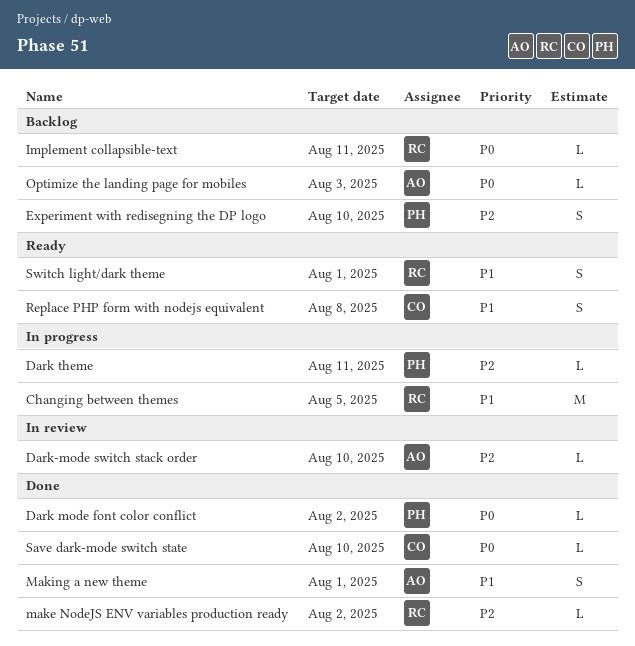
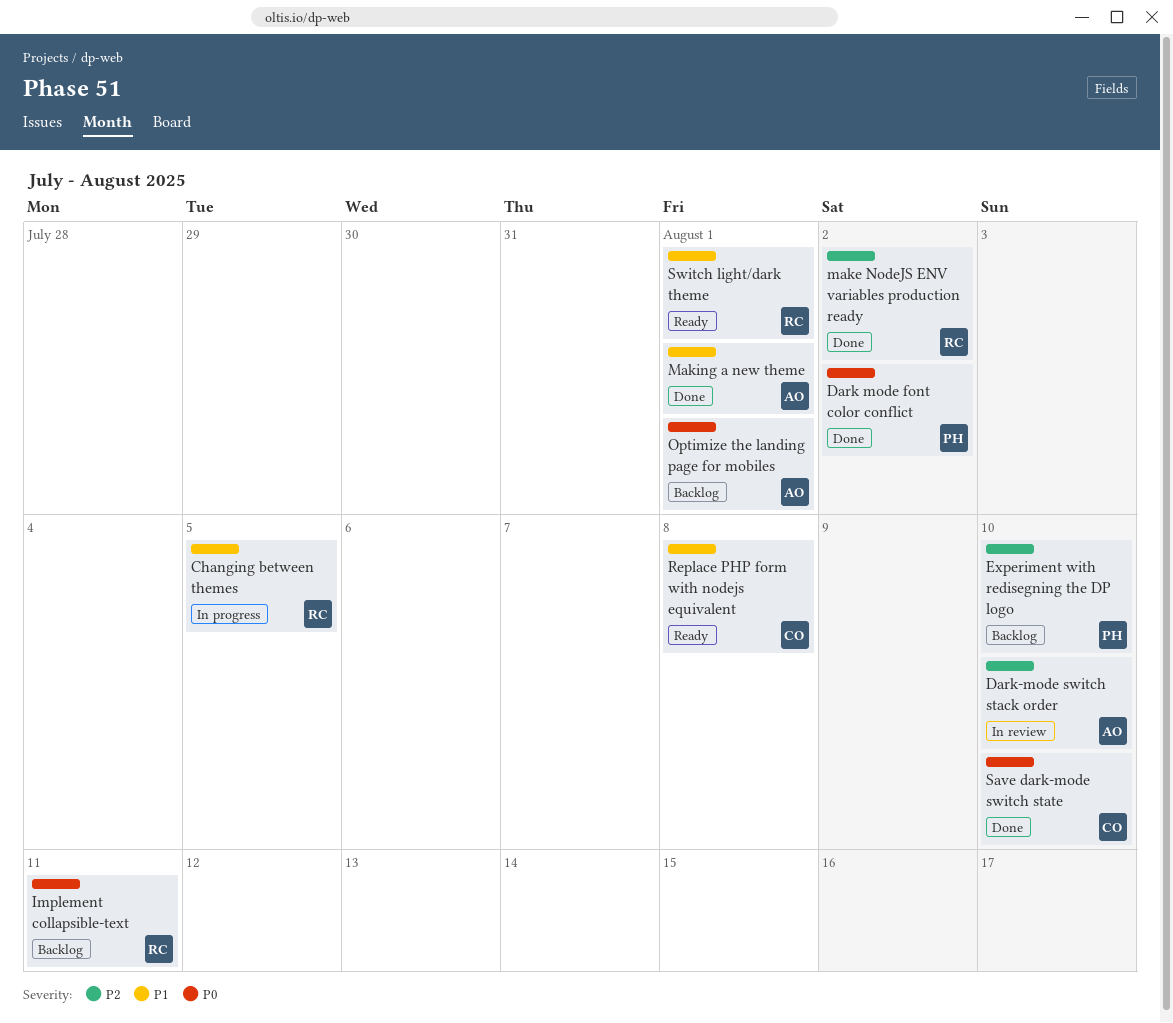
Dark theme: present -> none
Optimize the landing page for mobiles, due: Aug 3 -> Aug 1

